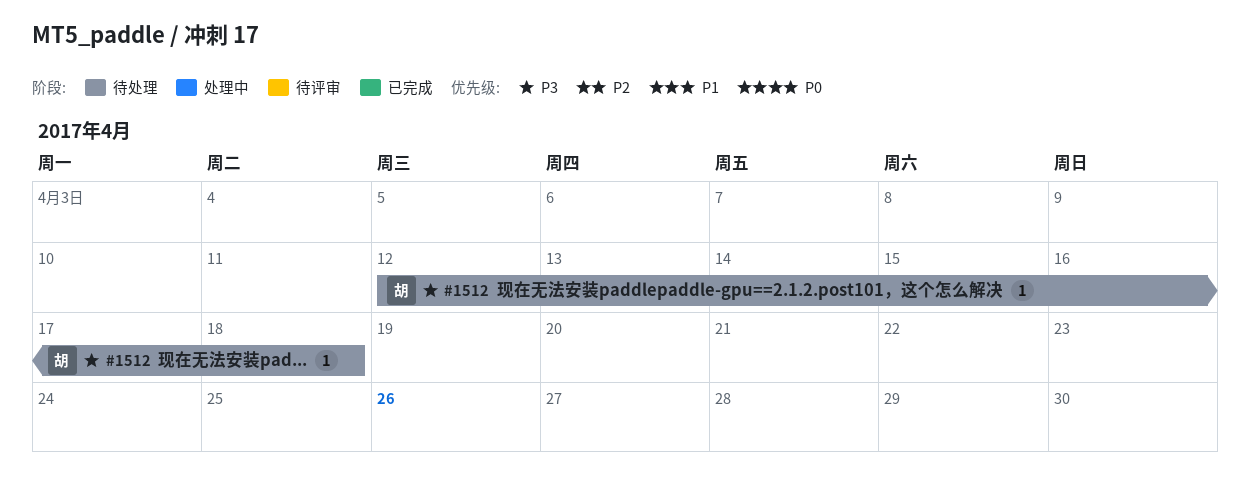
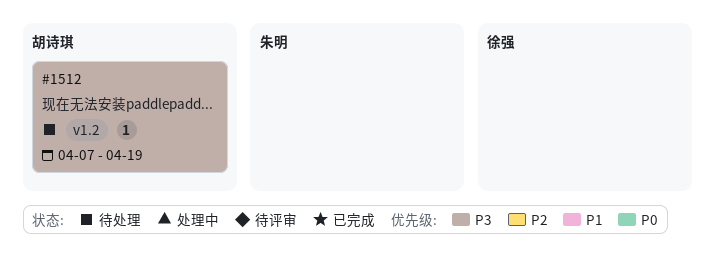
#1512, start: Apr 12 -> Apr 7
#1512, due: Apr 18 -> Apr 19

